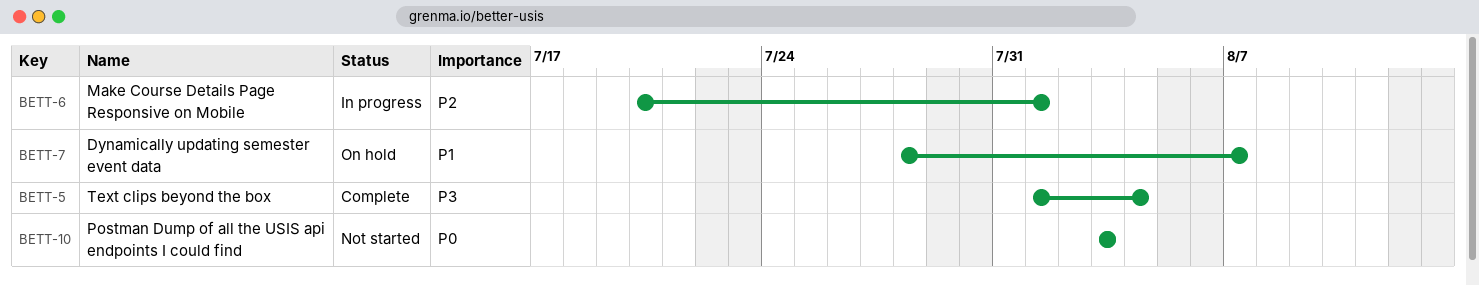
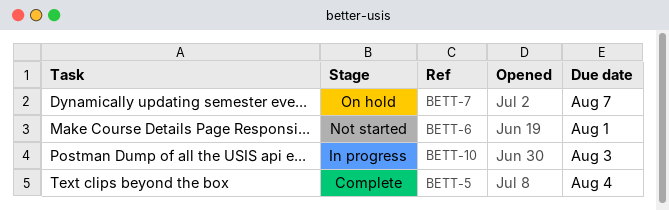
BETT-6, status: In progress -> Not started
BETT-10, status: Not started -> In progress

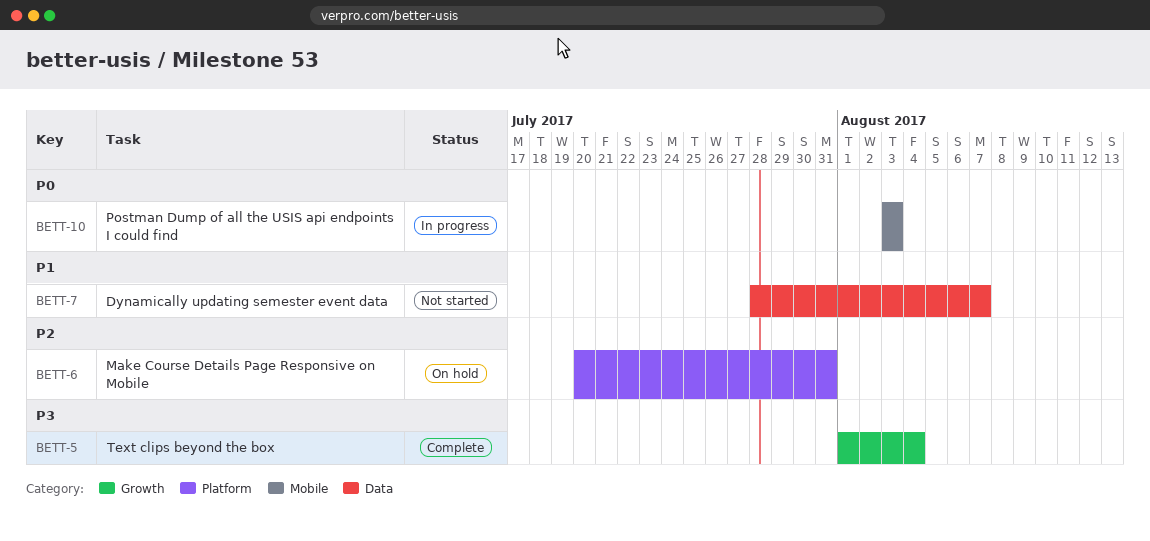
BETT-6, status: Not started -> On hold
BETT-6, due: Aug 1 -> Jul 31
BETT-7, status: On hold -> Not started

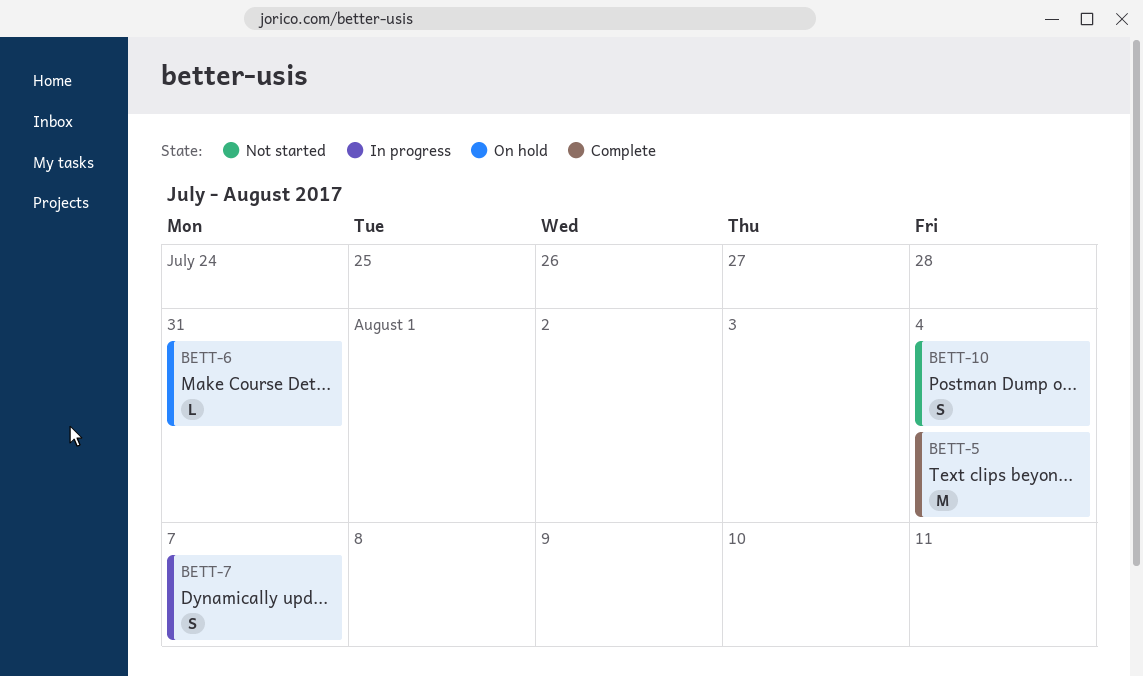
BETT-7, status: Not started -> In progress
BETT-10, status: In progress -> Not started
BETT-10, due: Aug 3 -> Aug 4

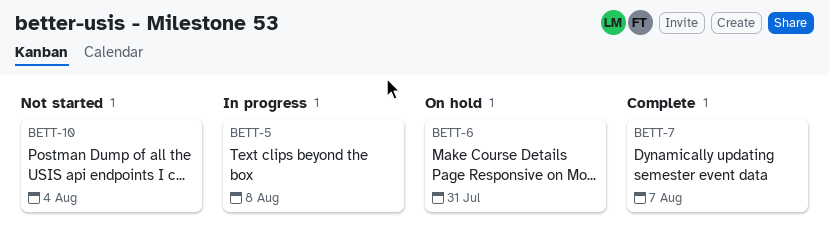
BETT-5, status: Complete -> In progress
BETT-5, due: Aug 4 -> Aug 8
BETT-7, status: In progress -> Complete

